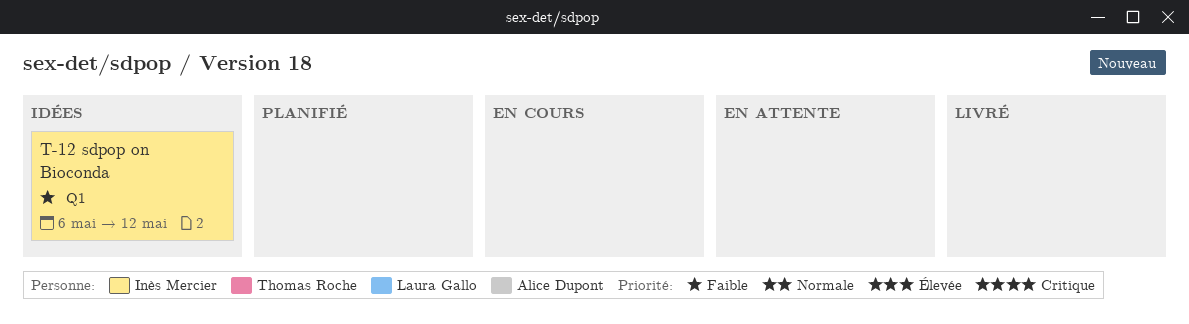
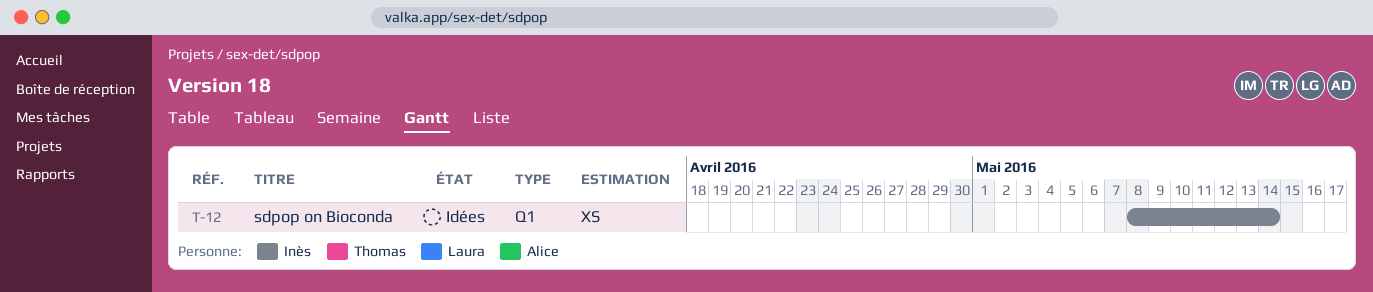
T-12, start: May 6 -> May 8
T-12, due: May 12 -> May 14

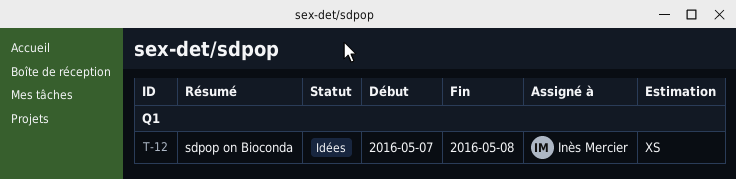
T-12, start: May 8 -> May 7
T-12, due: May 14 -> May 8

